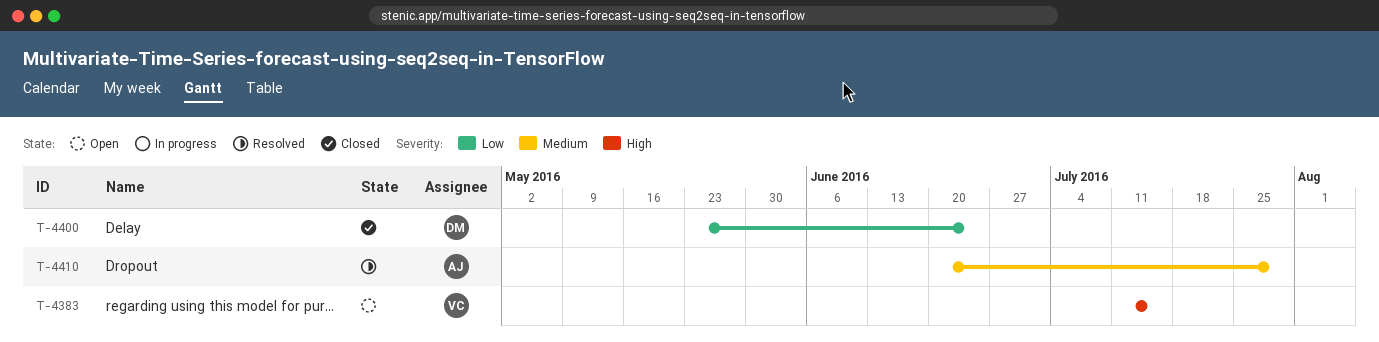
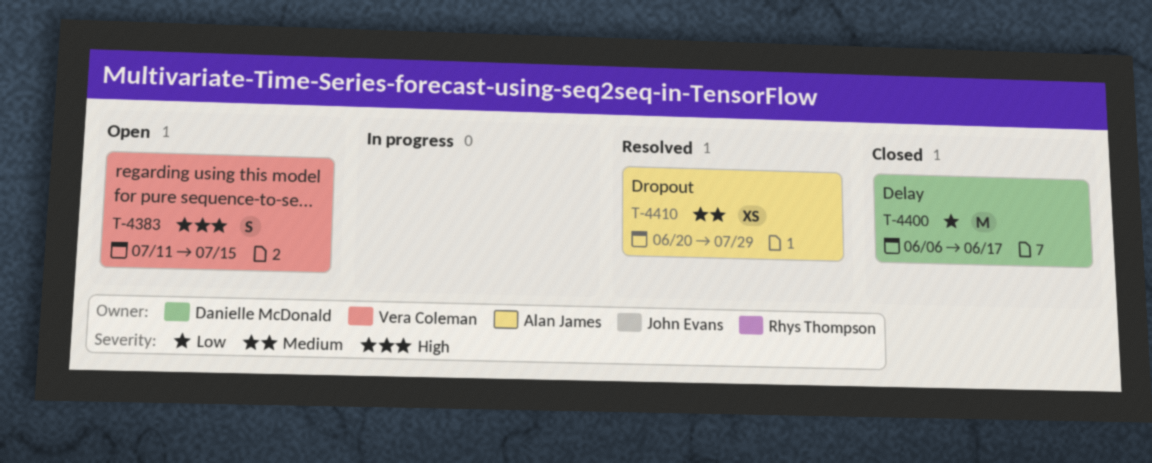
T-4400, start: May 23 -> Jun 6
T-4400, due: Jun 24 -> Jun 17

